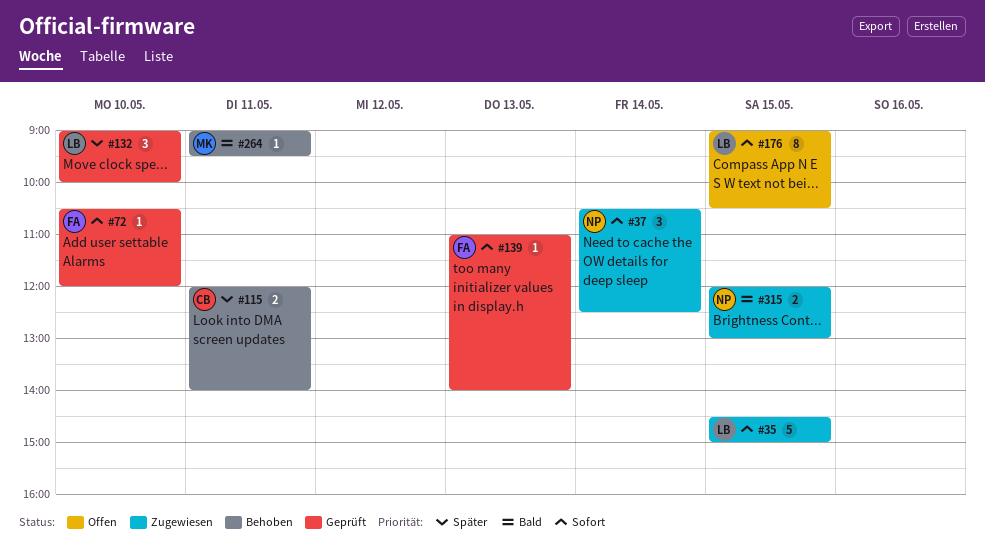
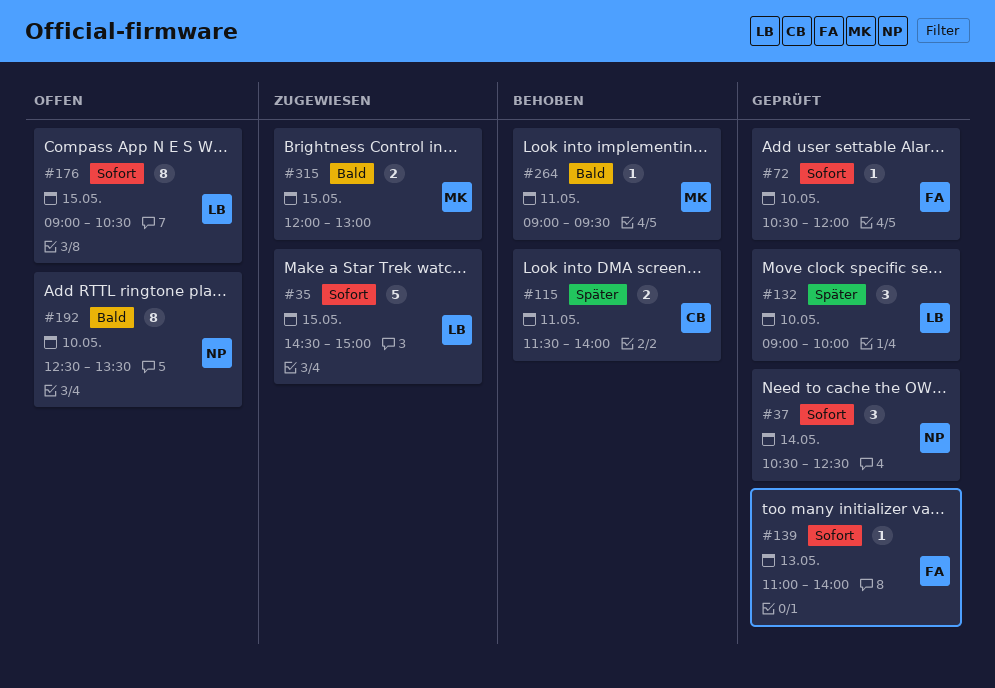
#37, status: Zugewiesen -> Geprüft
#115, begins: 12:00 -> 11:30
#192: none -> present
#315, owner: NP -> MK

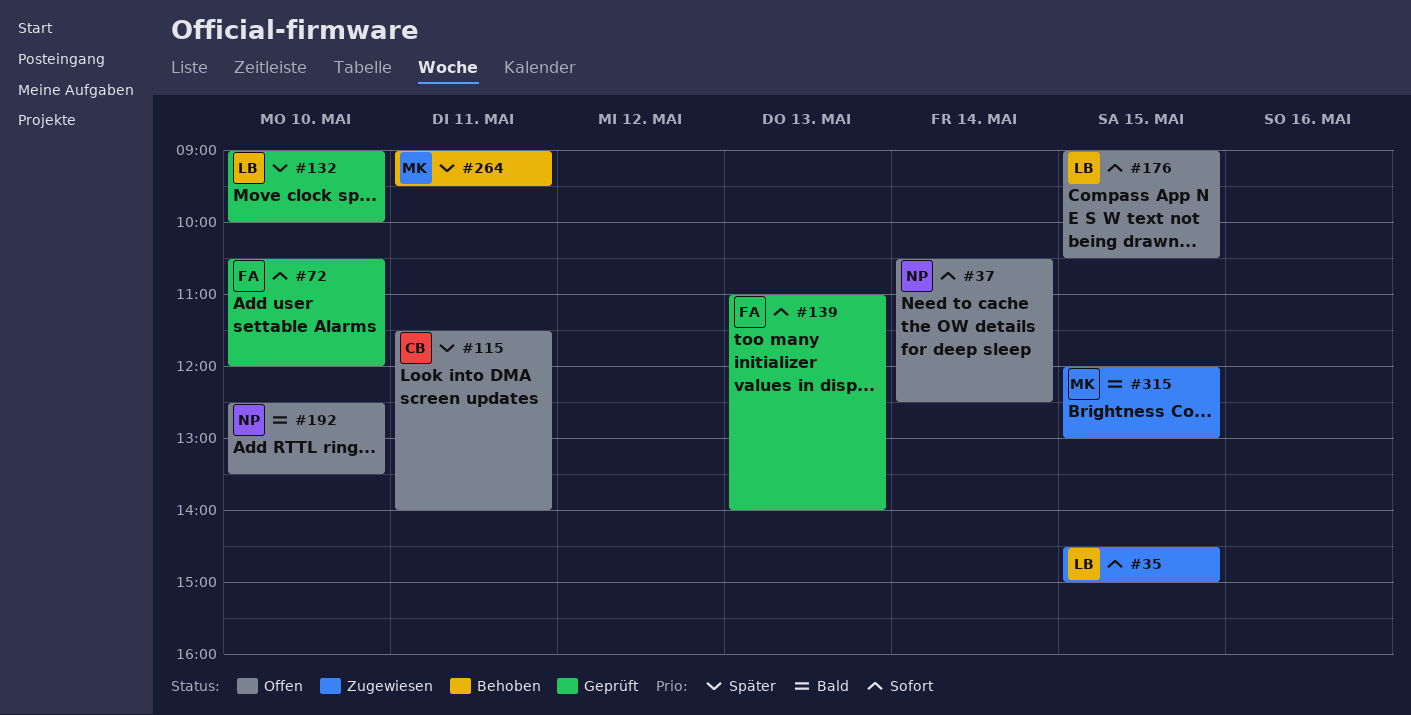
#37, status: Geprüft -> Offen
#115, status: Behoben -> Offen
#264, priority: Bald -> Später

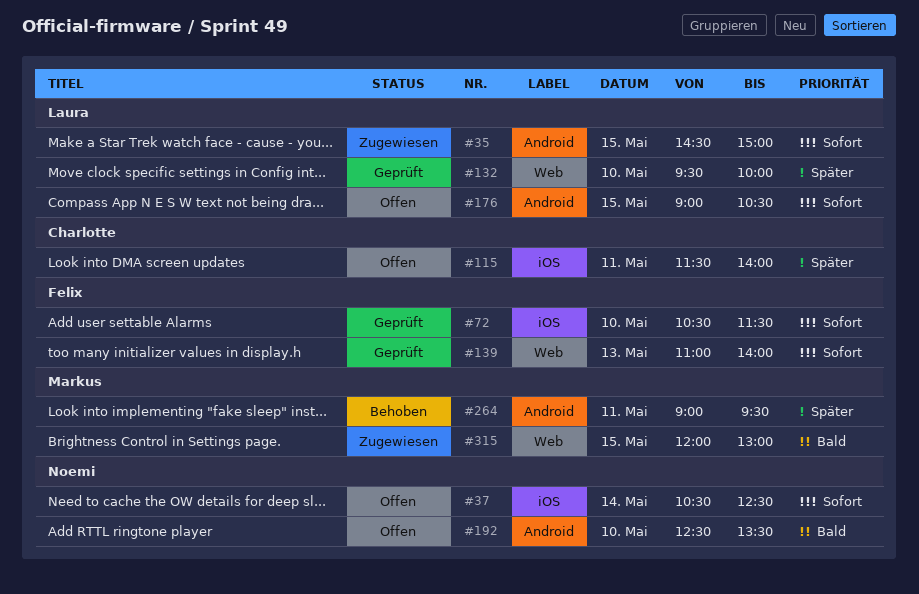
#72, ends: 12:00 -> 11:30
#132, begins: 09:00 -> 09:30

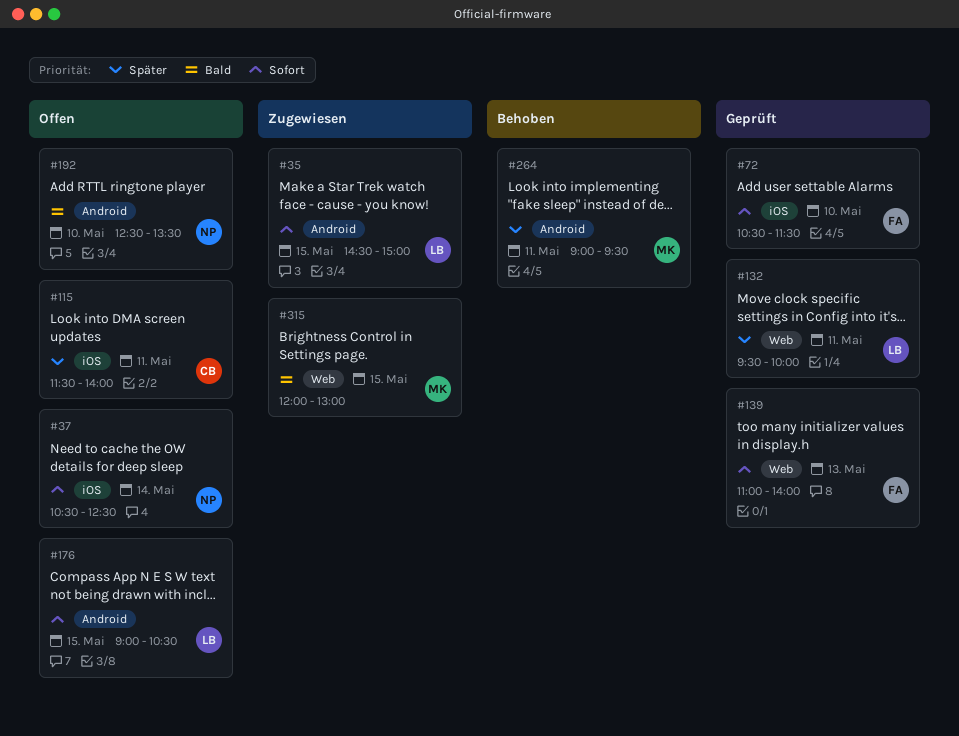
#132, day: May 10 -> May 11

